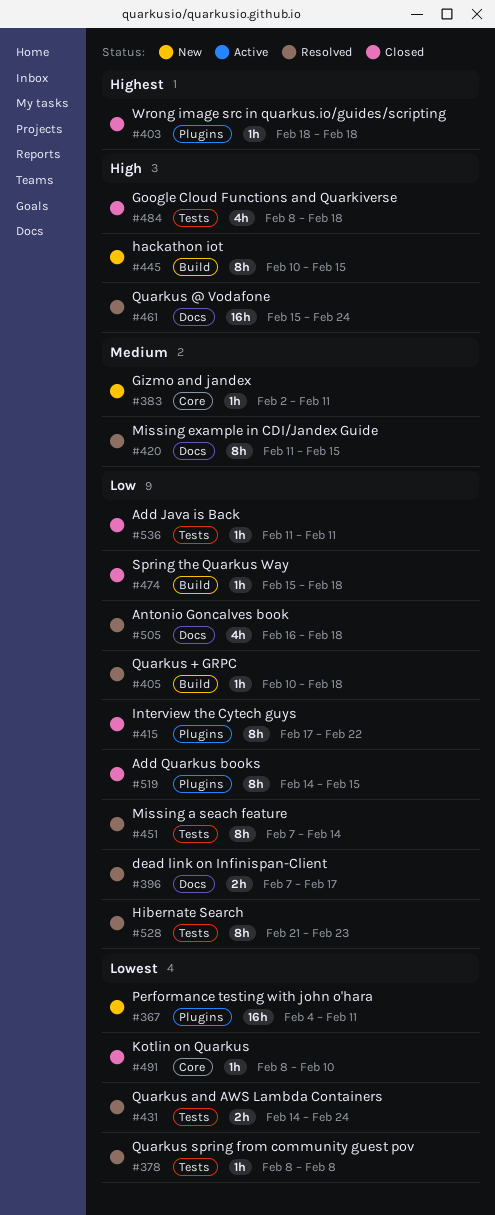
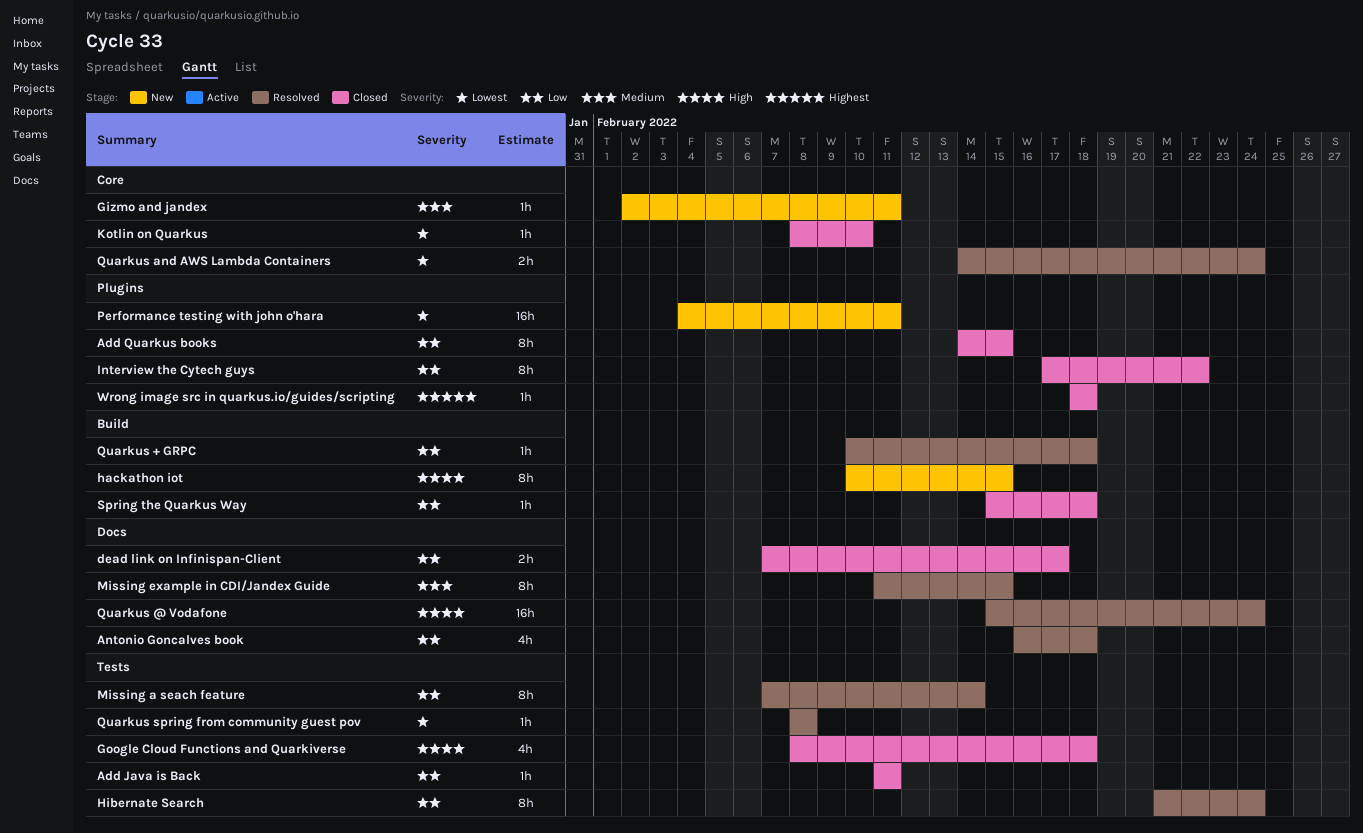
dead link on Infinispan-Client, status: Resolved -> Closed
Hibernate Search, due: Feb 23 -> Feb 24
Quarkus and AWS Lambda Containers, label: Tests -> Core

